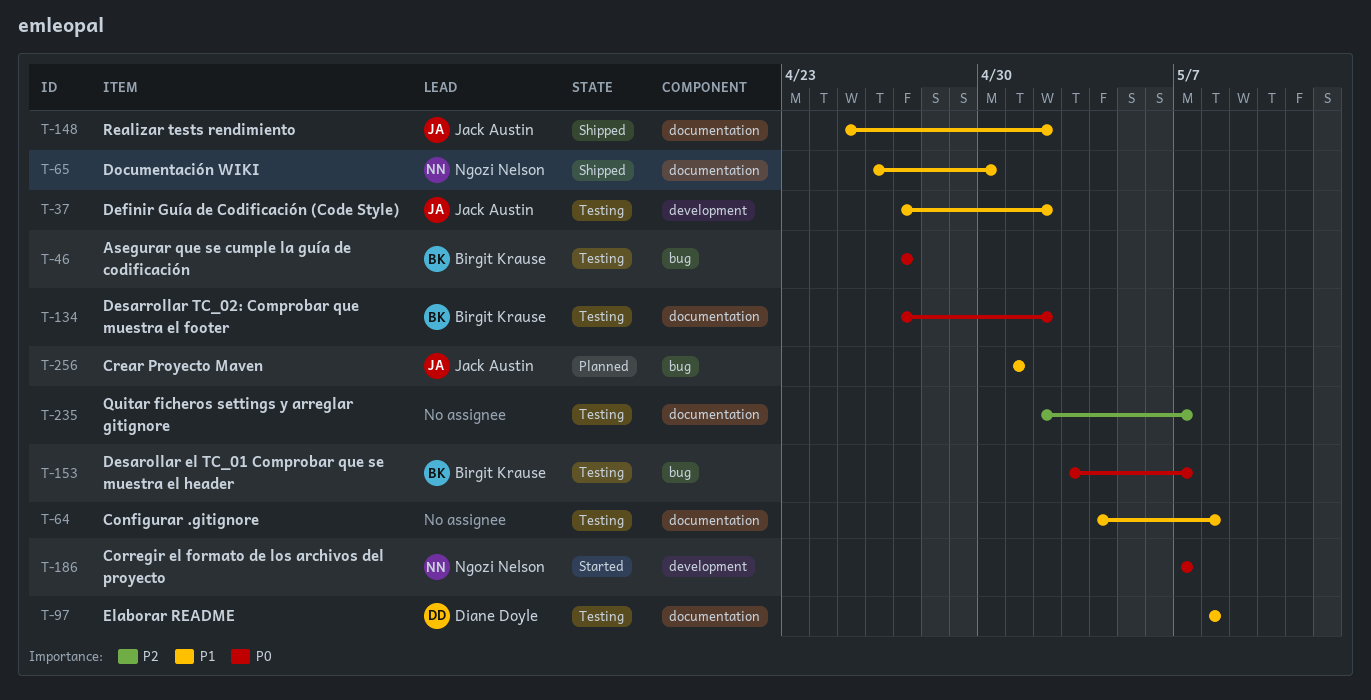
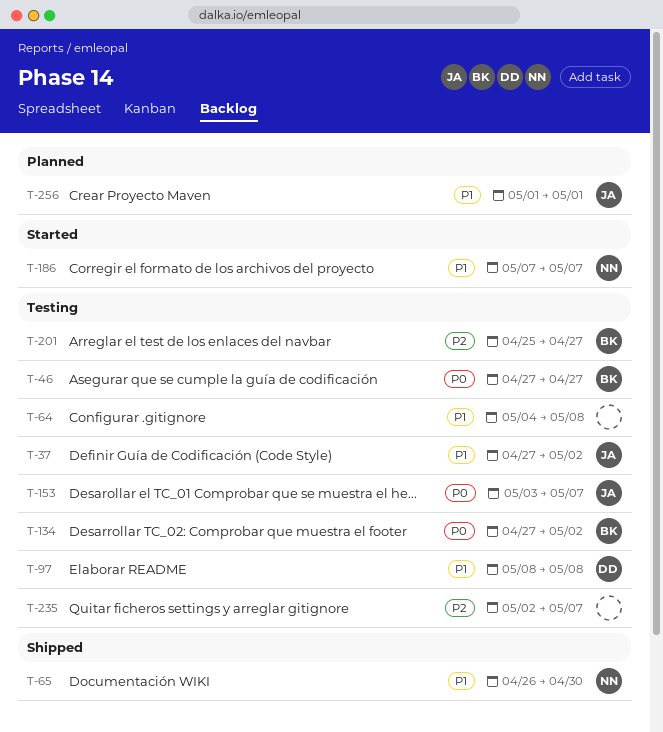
T-148: present -> none
T-153, owner: Birgit Krause -> Jack Austin
T-186, priority: P0 -> P1
T-201: none -> present

